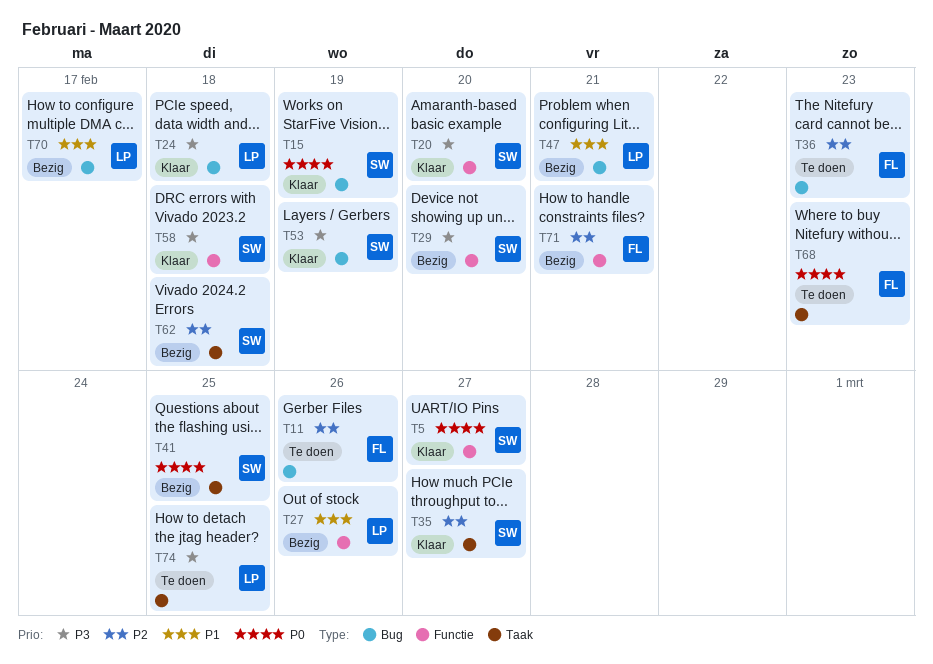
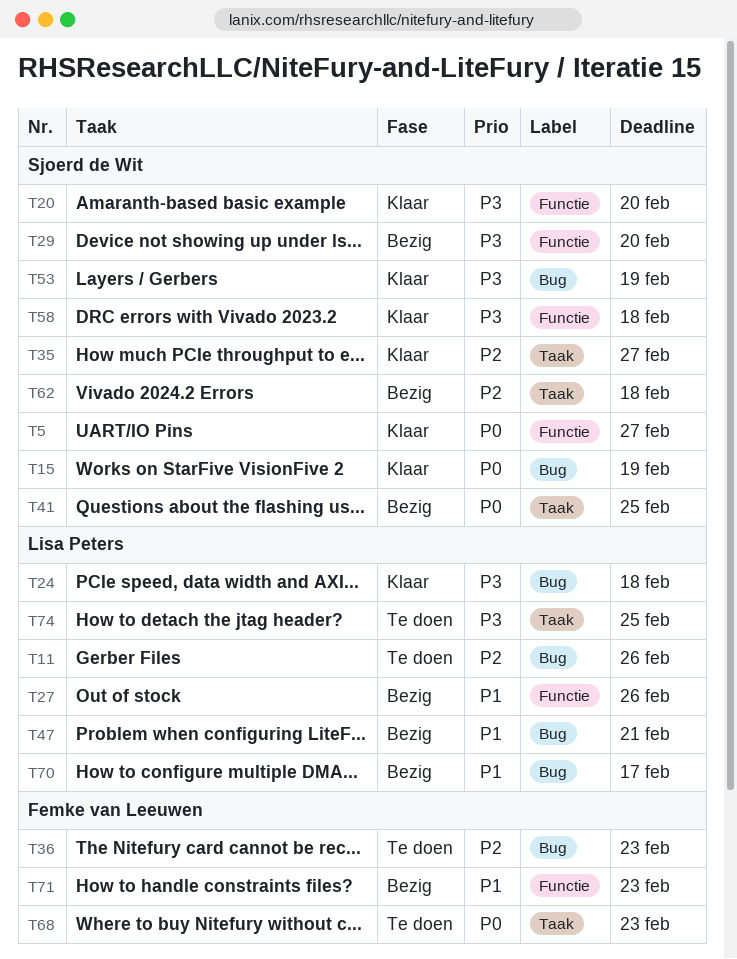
T11, owner: Femke van Leeuwen -> Lisa Peters
T71, priority: P2 -> P1
T71, due: Feb 21 -> Feb 23

